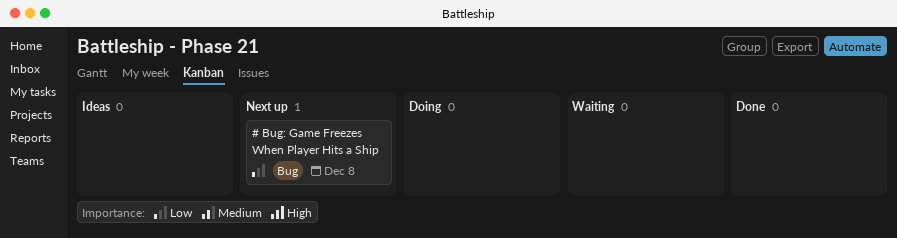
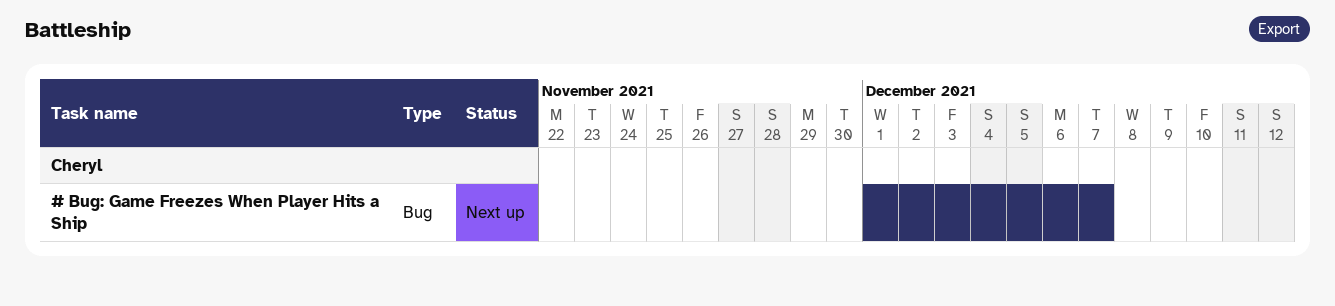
# Bug: Game Freezes When Player Hits a Ship, due: Dec 8 -> Dec 7

